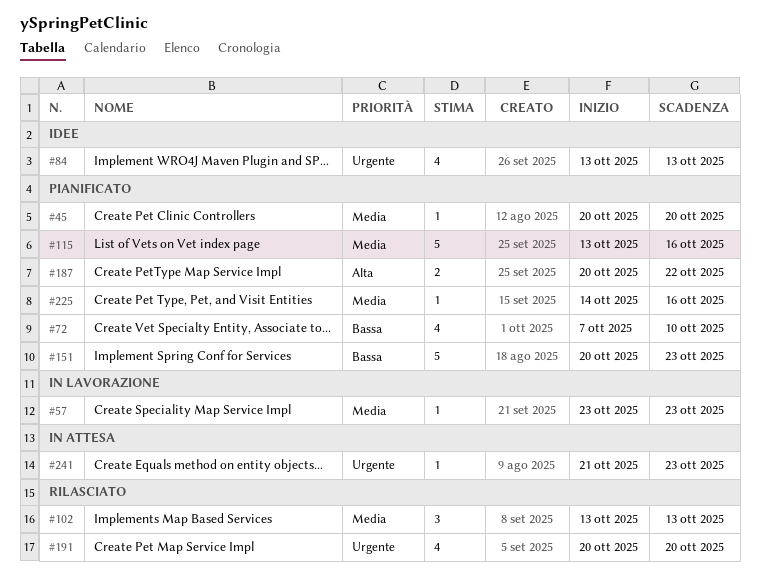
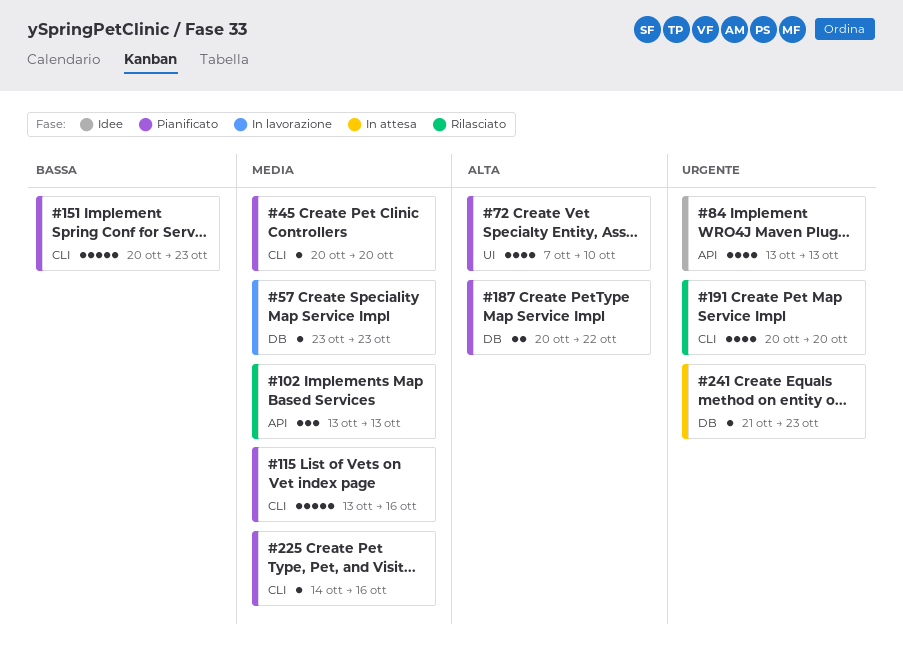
#72, priority: Bassa -> Alta

